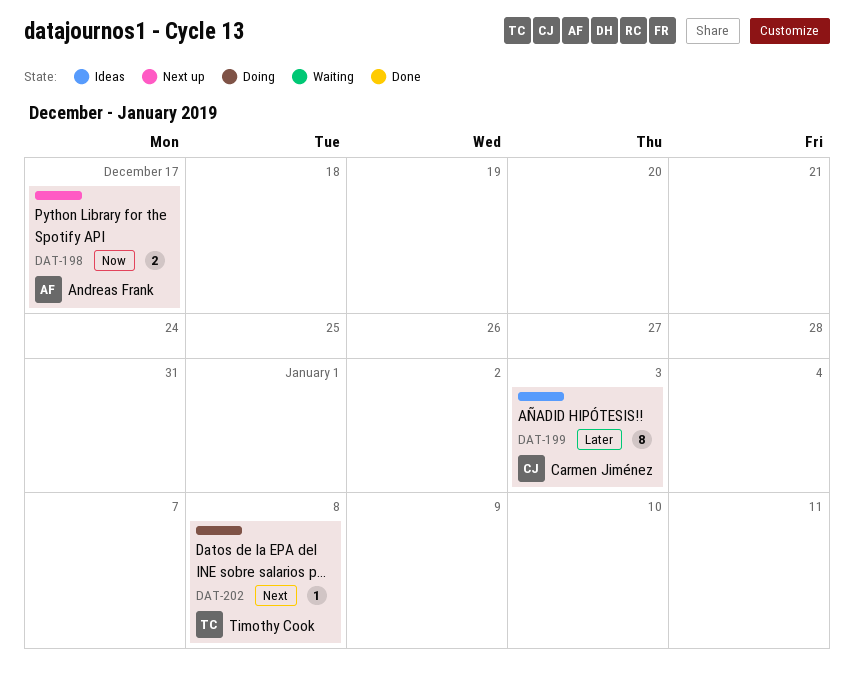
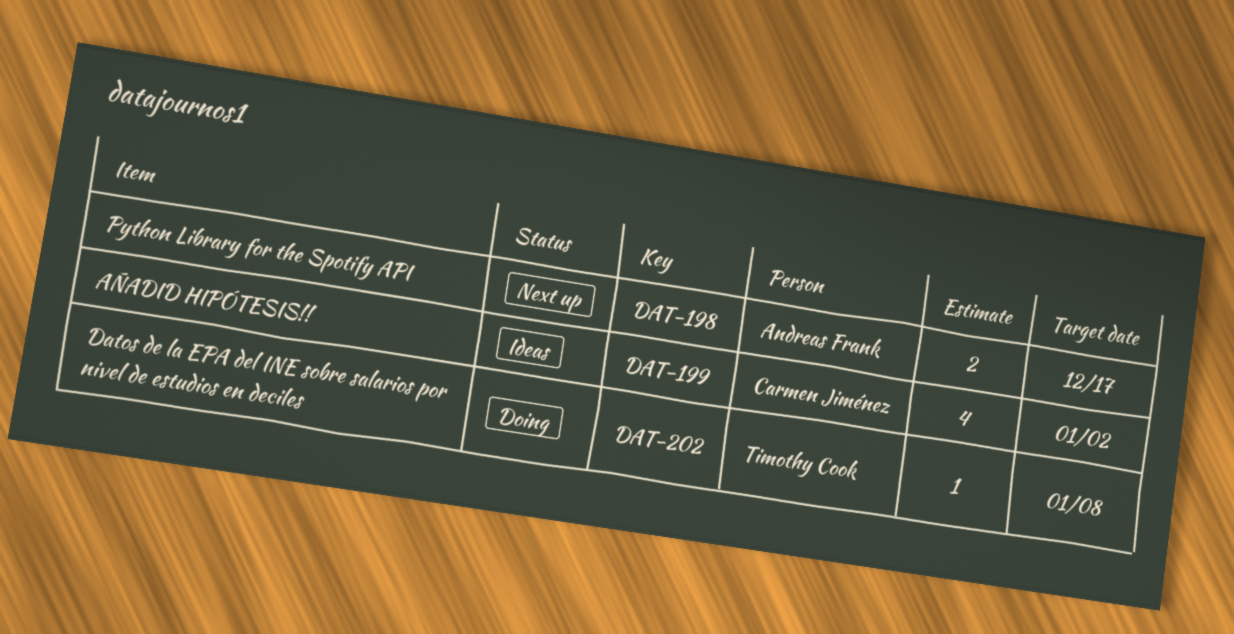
DAT-199, estimate: 8 -> 4
DAT-199, due: Jan 3 -> Jan 2

